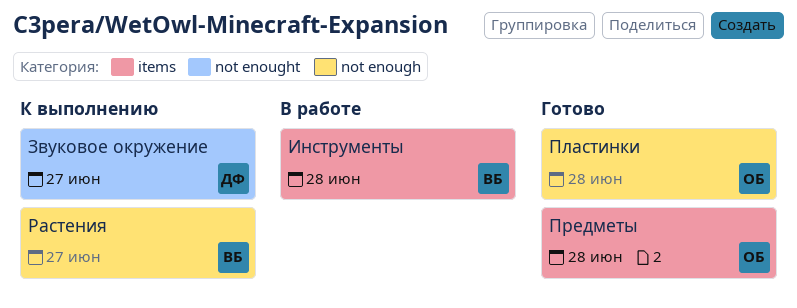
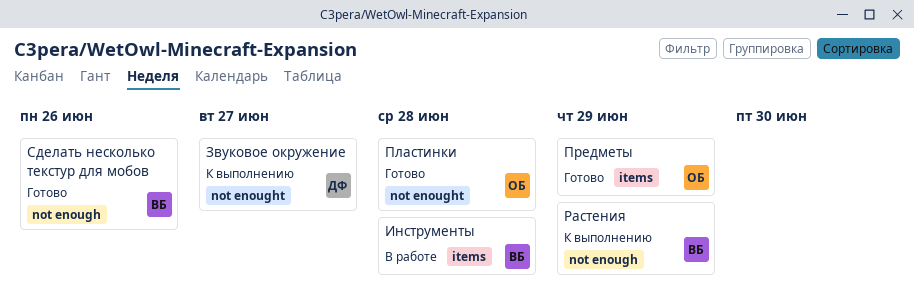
Пластинки, label: not enough -> not enought
Предметы, due: Jun 28 -> Jun 29
Растения, due: Jun 27 -> Jun 29
Сделать несколько текстур для мобов: none -> present

